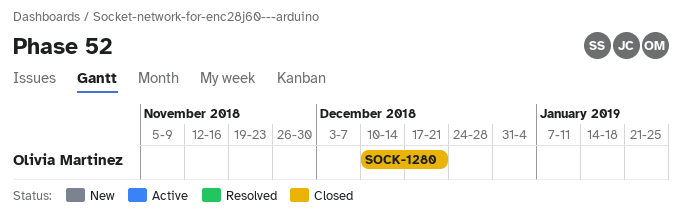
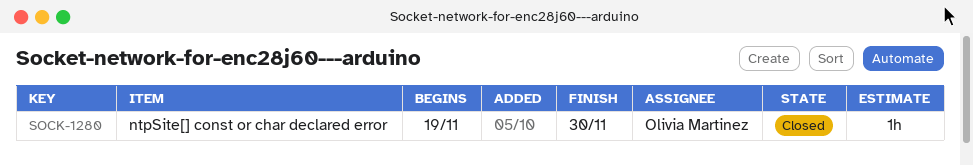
SOCK-1280, start: Dec 10 -> Nov 19
SOCK-1280, due: Dec 21 -> Nov 30

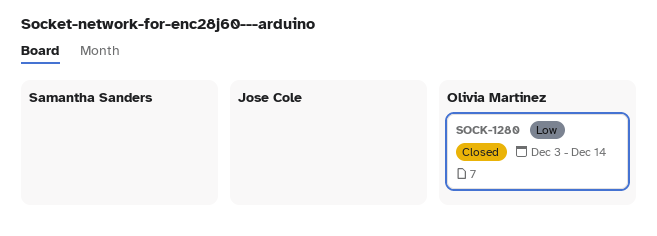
SOCK-1280, start: Nov 19 -> Dec 3
SOCK-1280, due: Nov 30 -> Dec 14

